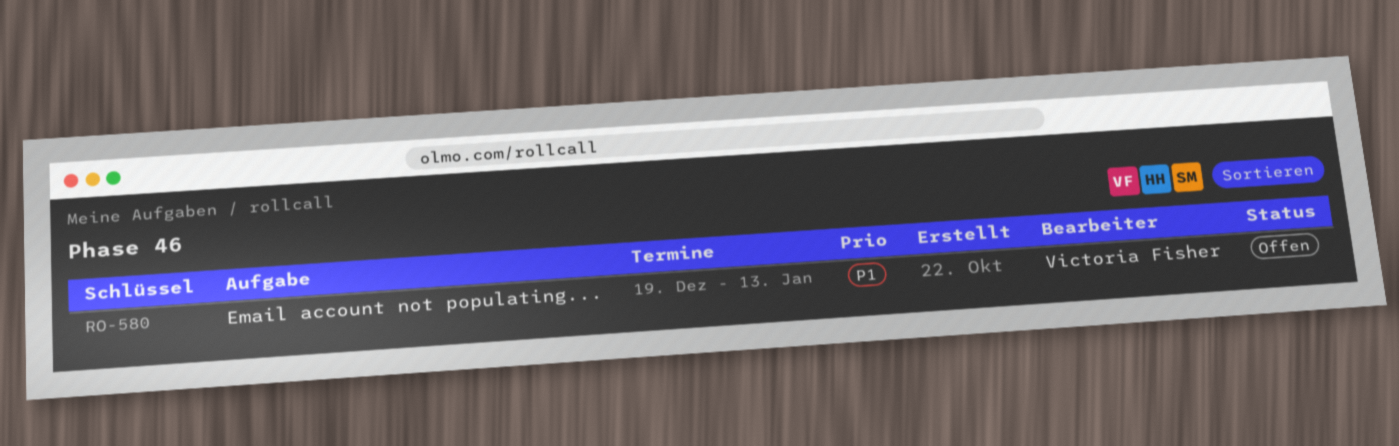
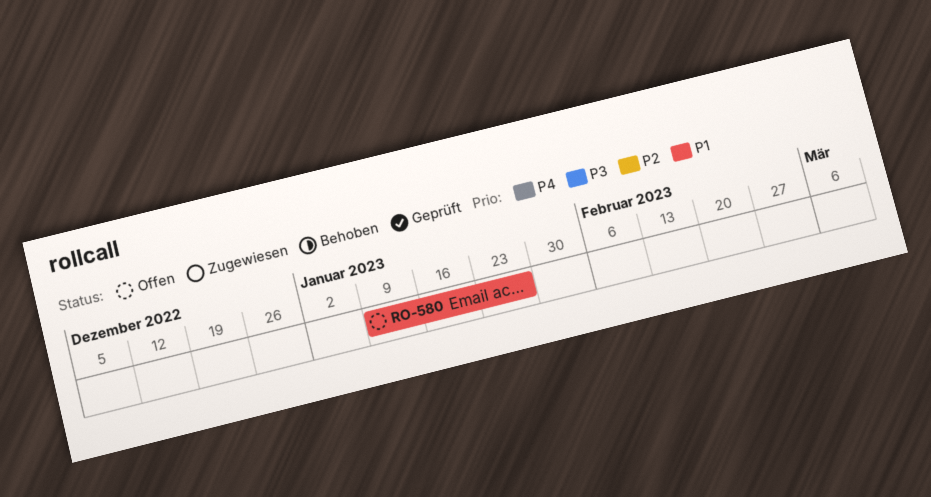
RO-580, start: Dec 19 -> Jan 9
RO-580, due: Jan 13 -> Jan 27

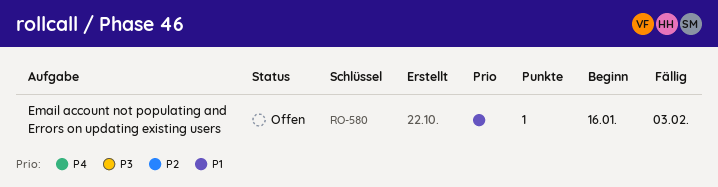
RO-580, start: Jan 9 -> Jan 16
RO-580, due: Jan 27 -> Feb 3

